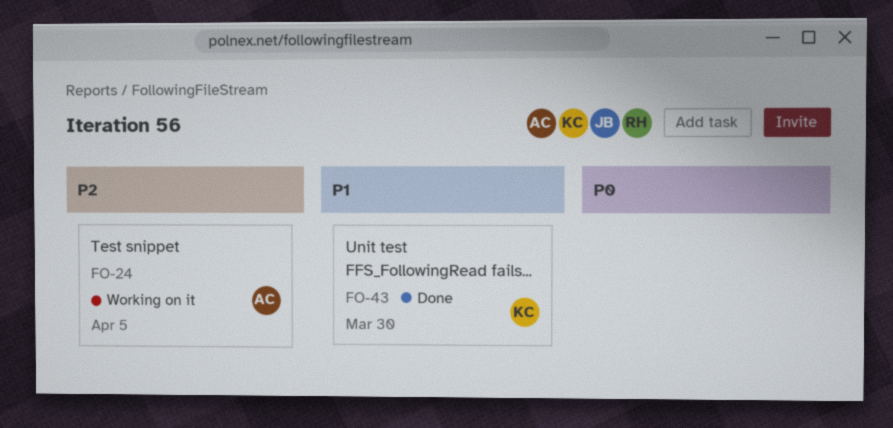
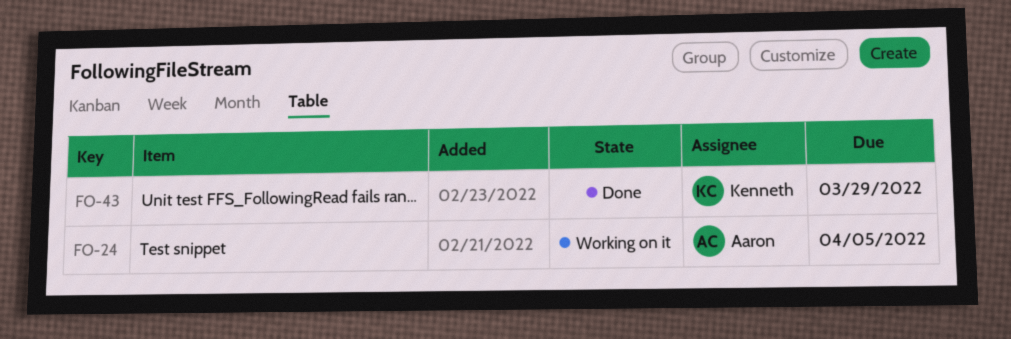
FO-43, due: Mar 30 -> Mar 29

